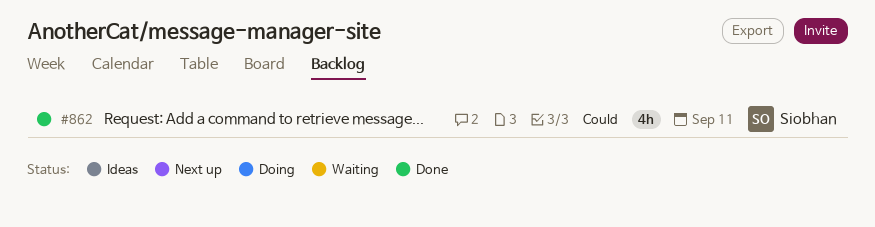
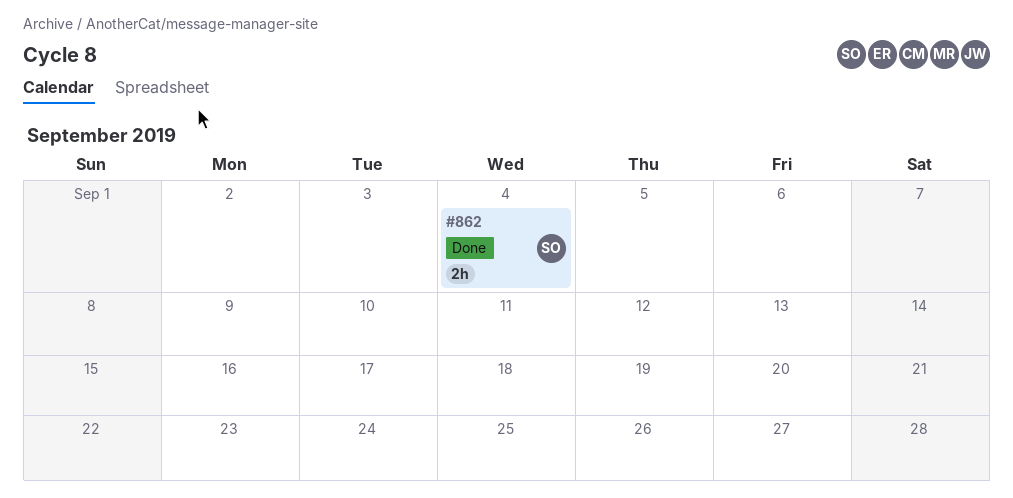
#862, estimate: 4h -> 2h
#862, due: Sep 11 -> Sep 4

